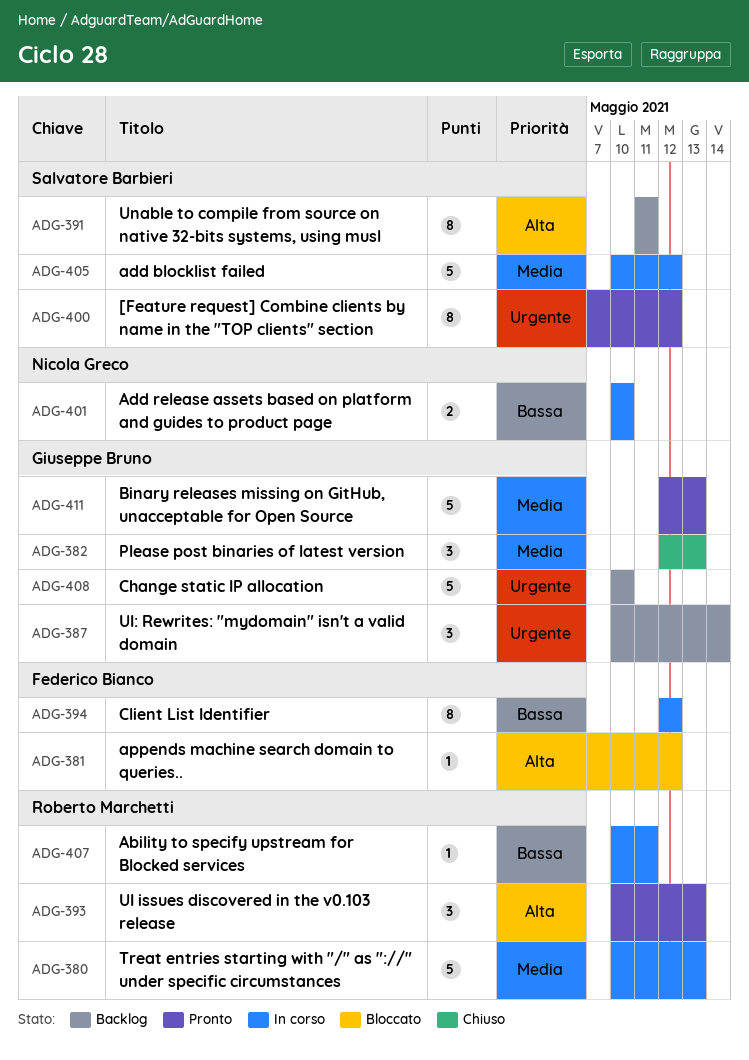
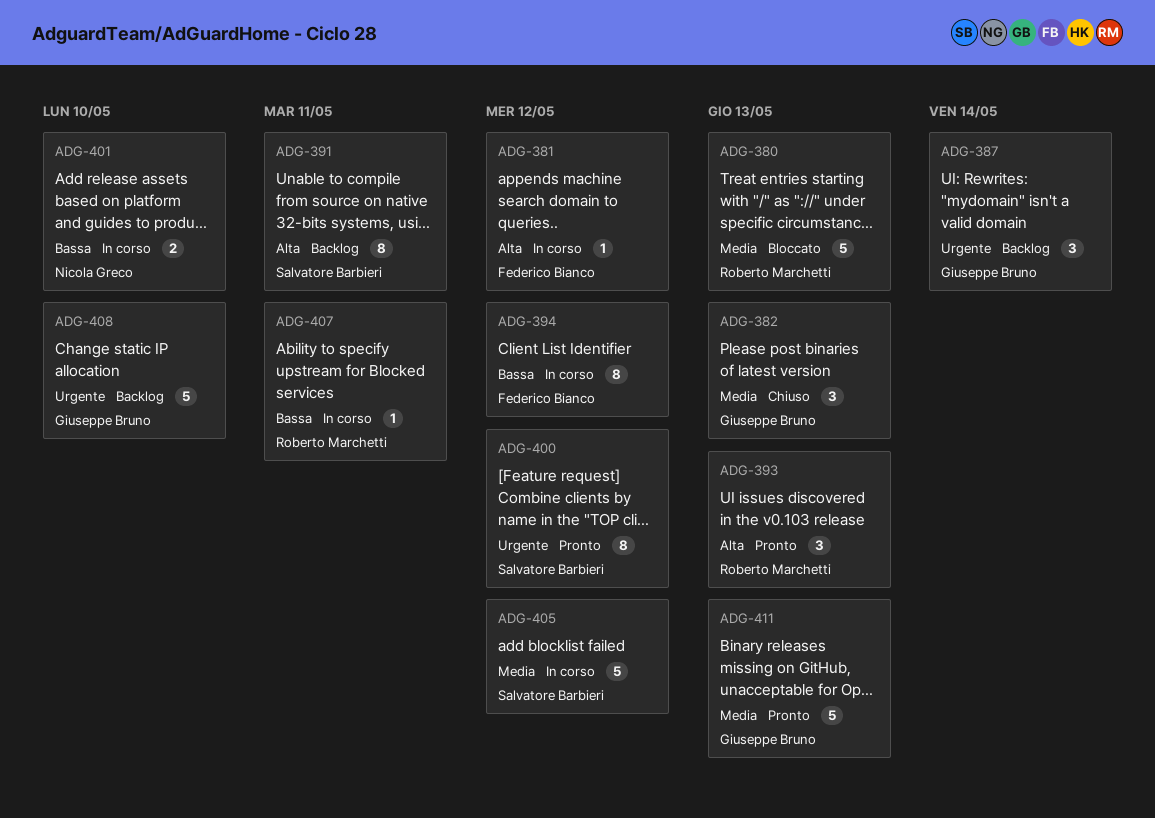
ADG-380, status: In corso -> Bloccato
ADG-381, status: Bloccato -> In corso

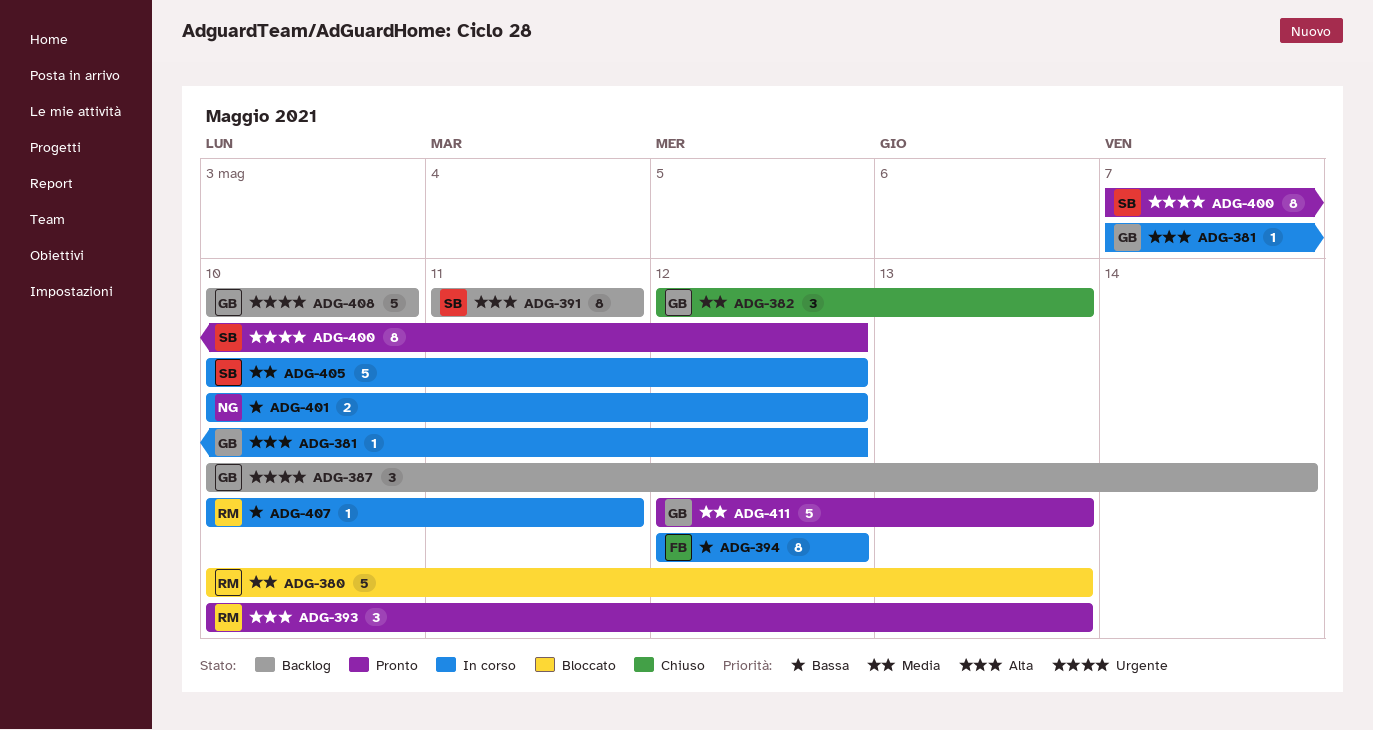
ADG-381, owner: Federico Bianco -> Giuseppe Bruno
ADG-401, due: May 10 -> May 12

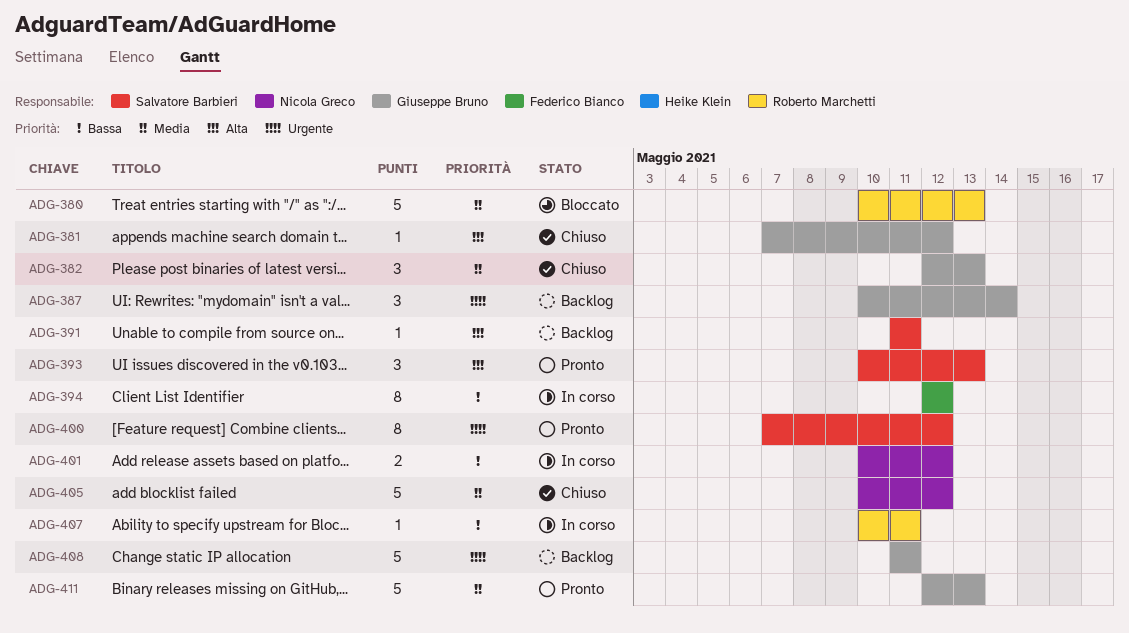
ADG-381, status: In corso -> Chiuso
ADG-391, estimate: 8 -> 1
ADG-393, owner: Roberto Marchetti -> Salvatore Barbieri
ADG-405, status: In corso -> Chiuso
ADG-405, owner: Salvatore Barbieri -> Nicola Greco
ADG-408, start: May 10 -> May 11
ADG-408, due: May 10 -> May 11

